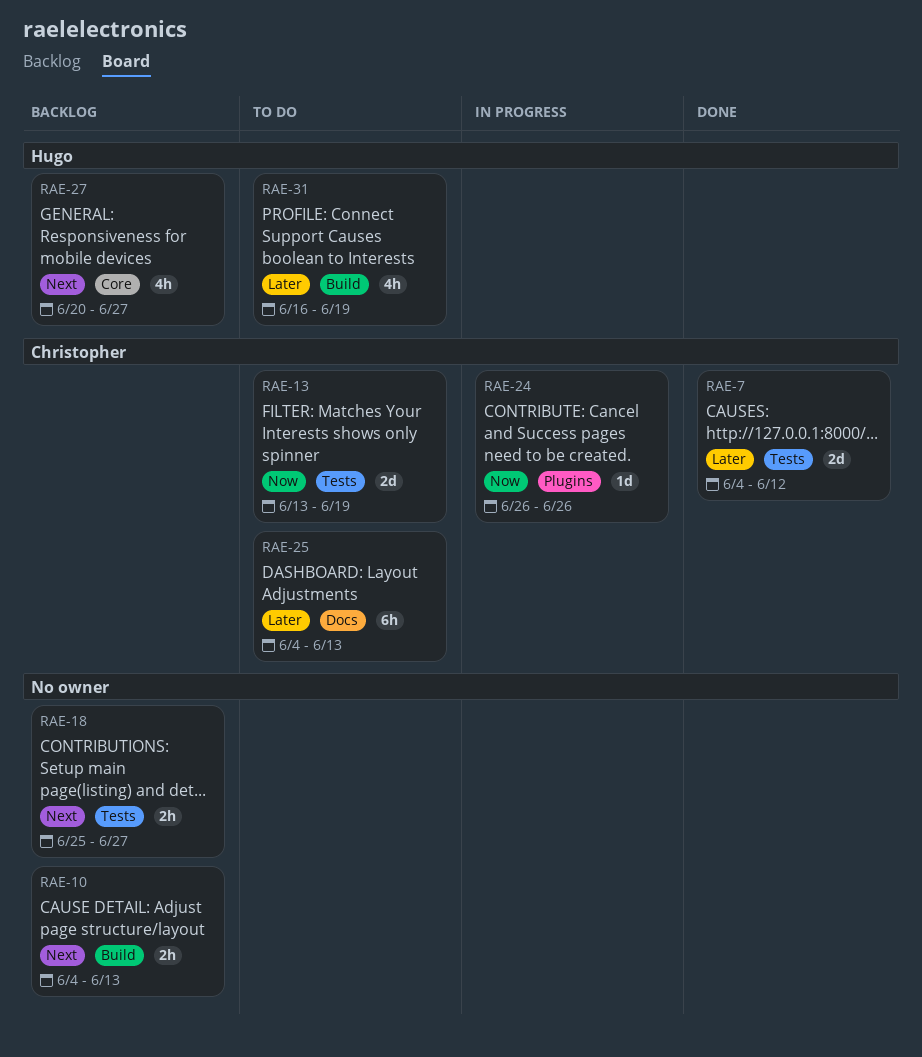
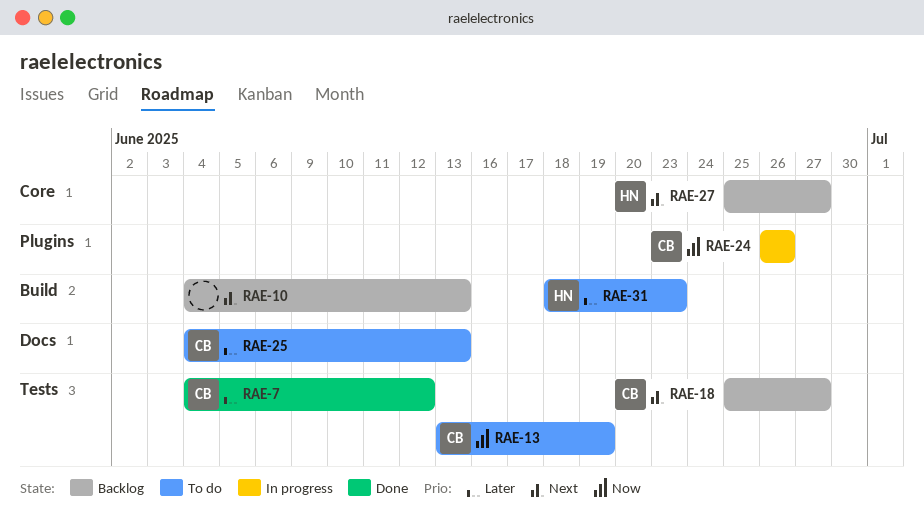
RAE-18, owner: none -> Christopher
RAE-27, start: Jun 20 -> Jun 25
RAE-31, start: Jun 16 -> Jun 18
RAE-31, due: Jun 19 -> Jun 23

